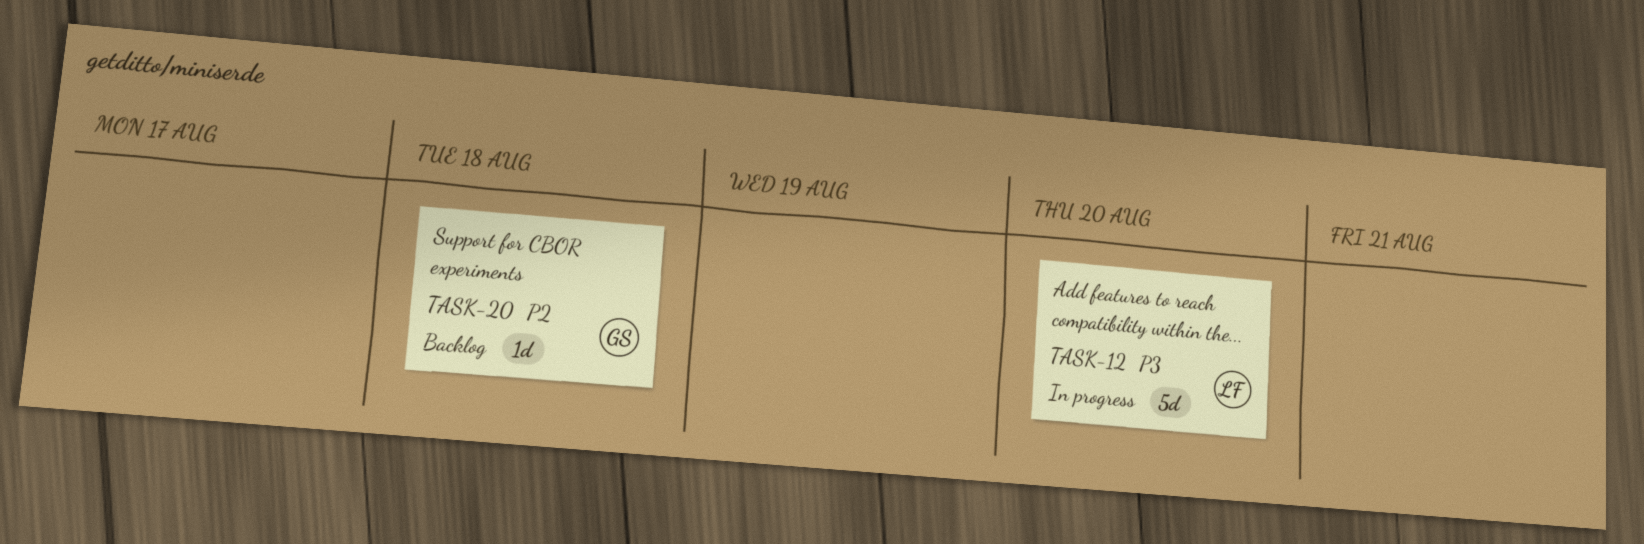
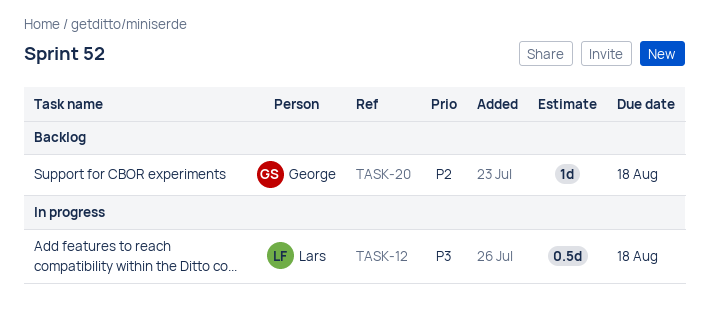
TASK-12, estimate: 5d -> 0.5d
TASK-12, due: Aug 20 -> Aug 18

